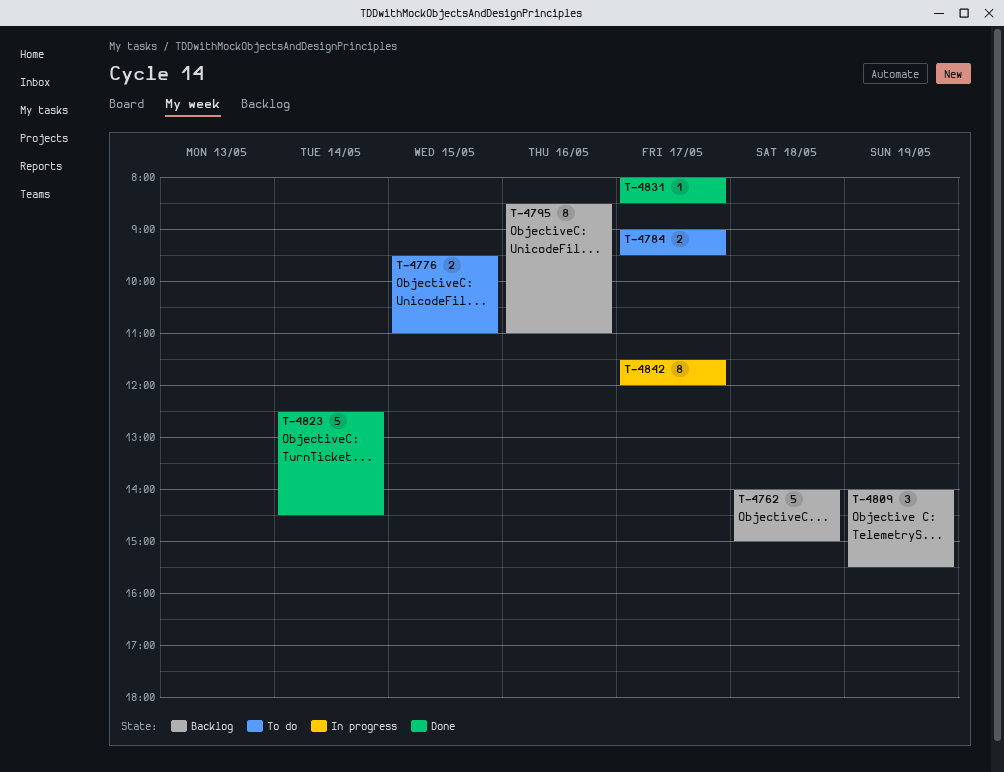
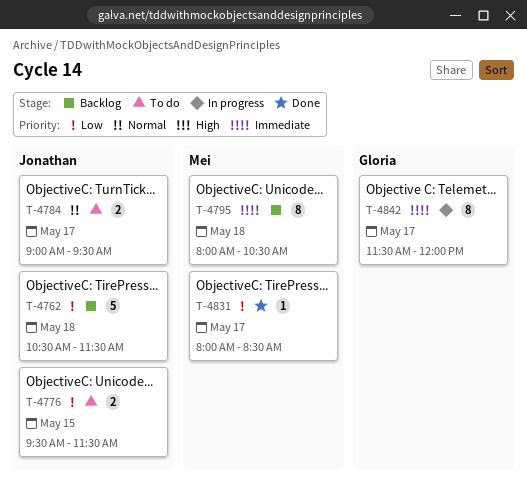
T-4762, begins: 14:00 -> 10:30
T-4762, ends: 15:00 -> 11:30
T-4776, ends: 11:00 -> 11:30
T-4795, day: May 16 -> May 18
T-4795, begins: 08:30 -> 08:00
T-4795, ends: 11:00 -> 10:30
T-4809: present -> none
T-4823: present -> none

